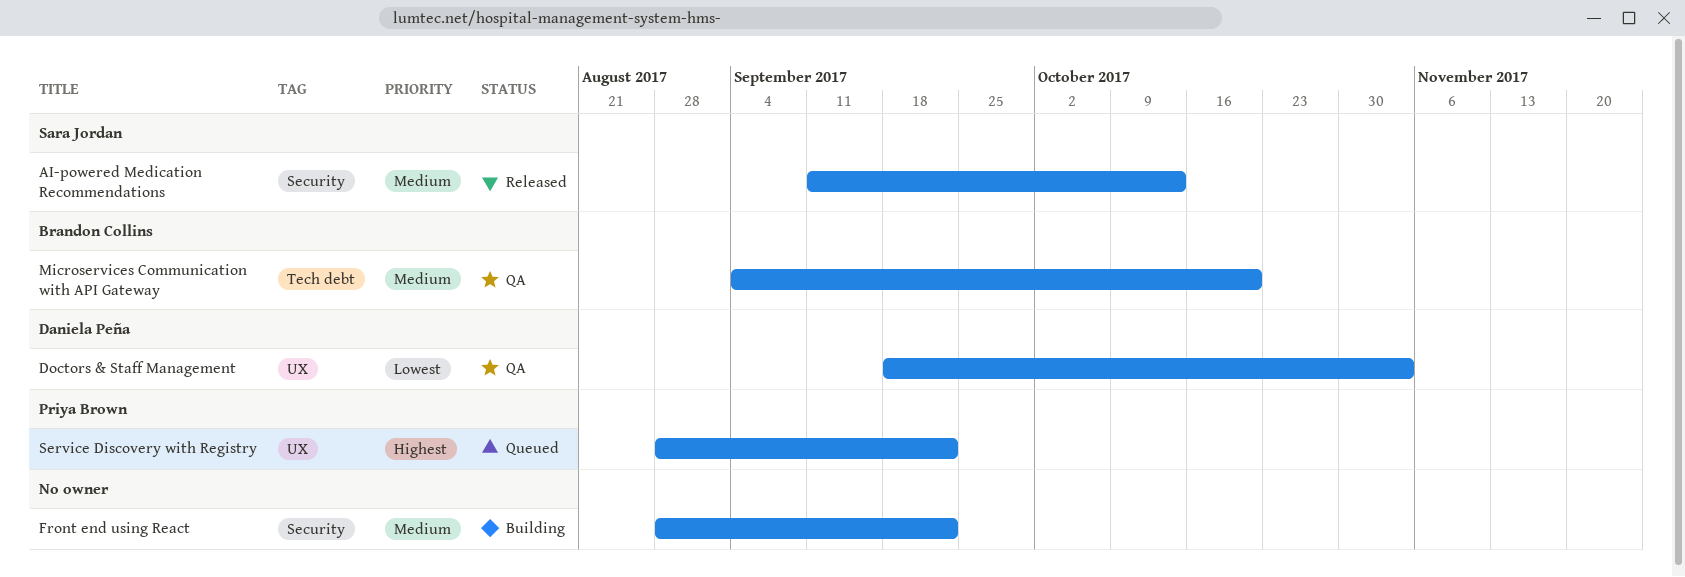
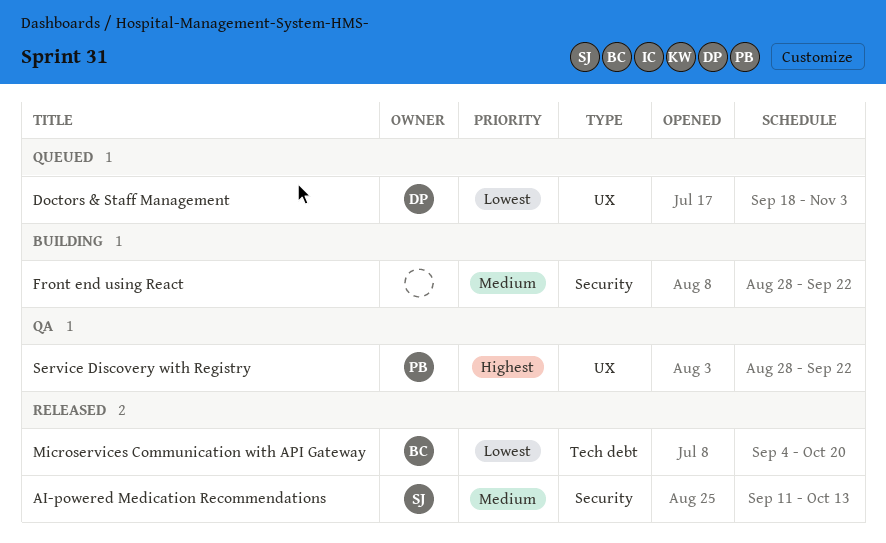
Doctors & Staff Management, status: QA -> Queued
Microservices Communication with API Gateway, status: QA -> Released
Microservices Communication with API Gateway, priority: Medium -> Lowest
Service Discovery with Registry, status: Queued -> QA

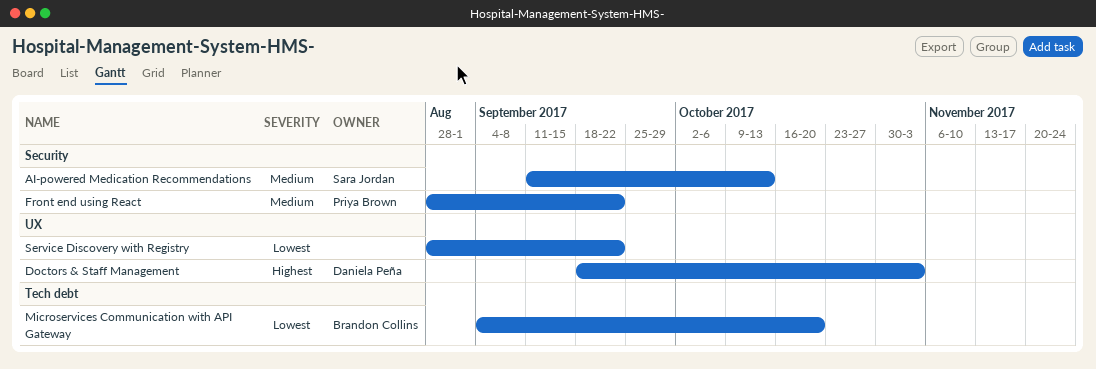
Doctors & Staff Management, priority: Lowest -> Highest
Front end using React, owner: none -> Priya Brown
Service Discovery with Registry, owner: Priya Brown -> none
Service Discovery with Registry, priority: Highest -> Lowest

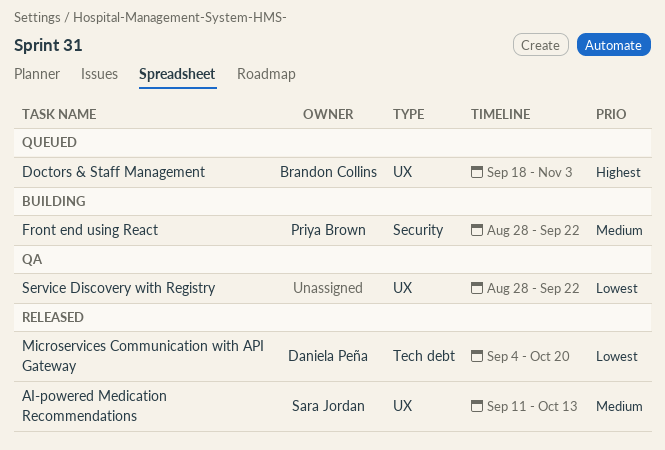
AI-powered Medication Recommendations, label: Security -> UX
Doctors & Staff Management, owner: Daniela Peña -> Brandon Collins
Microservices Communication with API Gateway, owner: Brandon Collins -> Daniela Peña

